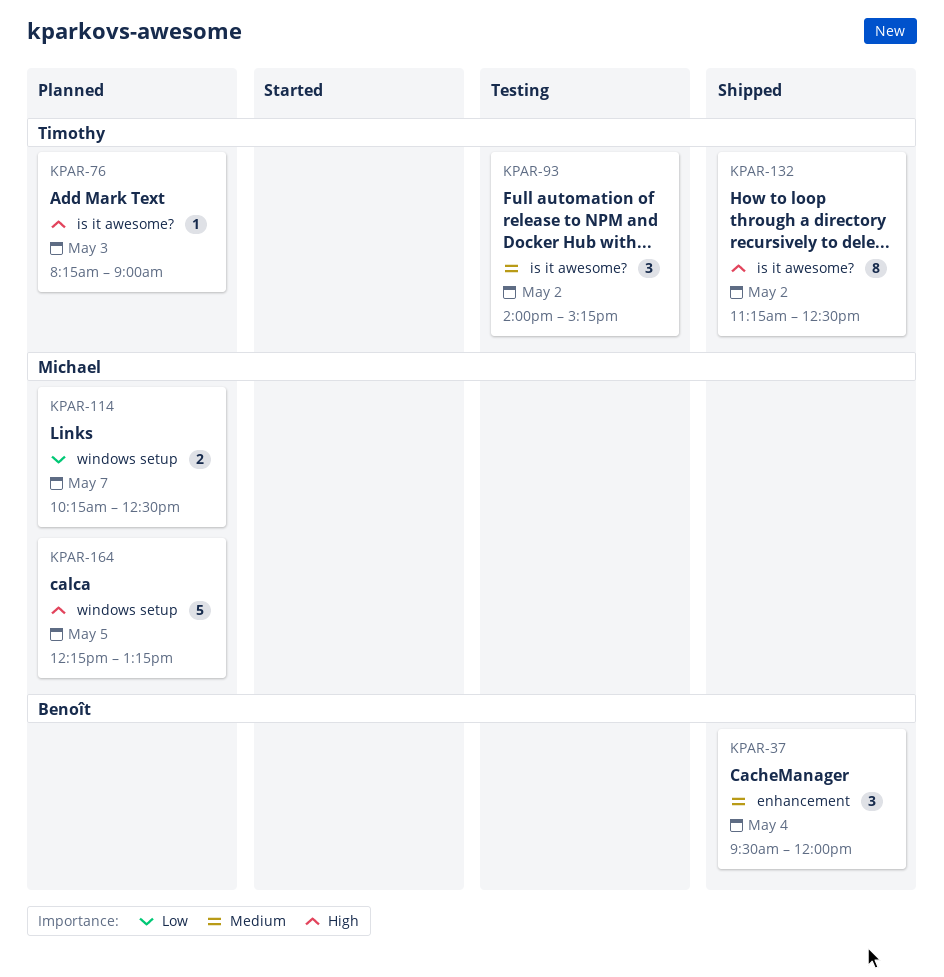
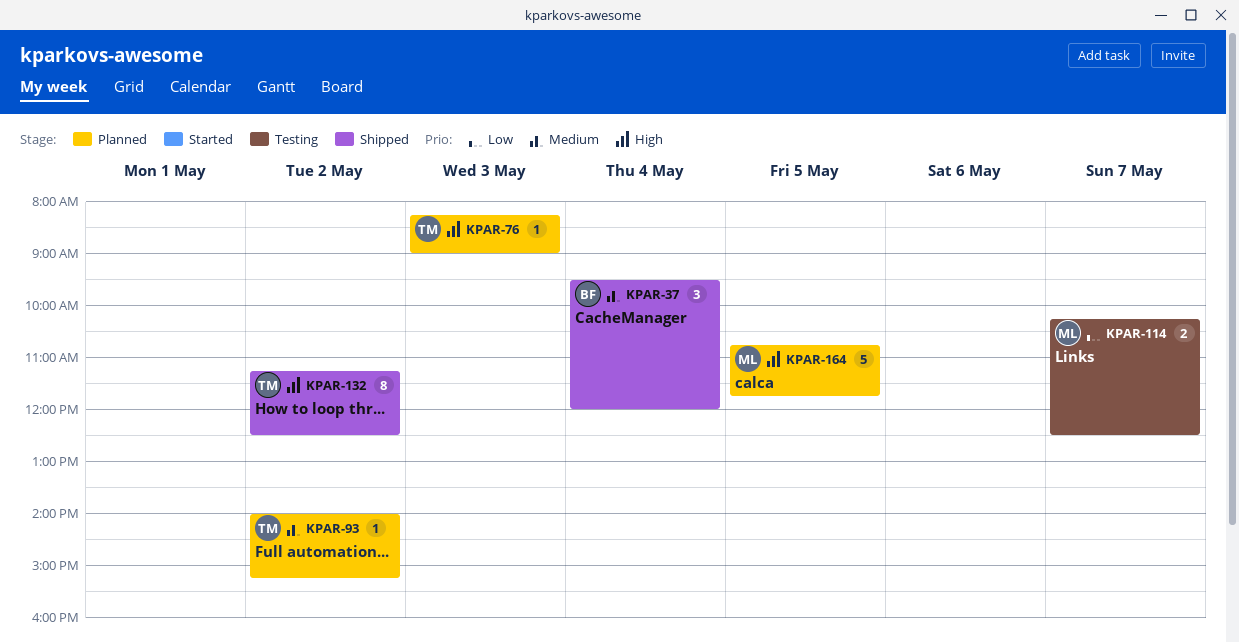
KPAR-93, status: Testing -> Planned
KPAR-93, estimate: 3 -> 1
KPAR-114, status: Planned -> Testing
KPAR-164, begins: 12:15 -> 10:45
KPAR-164, ends: 13:15 -> 11:45

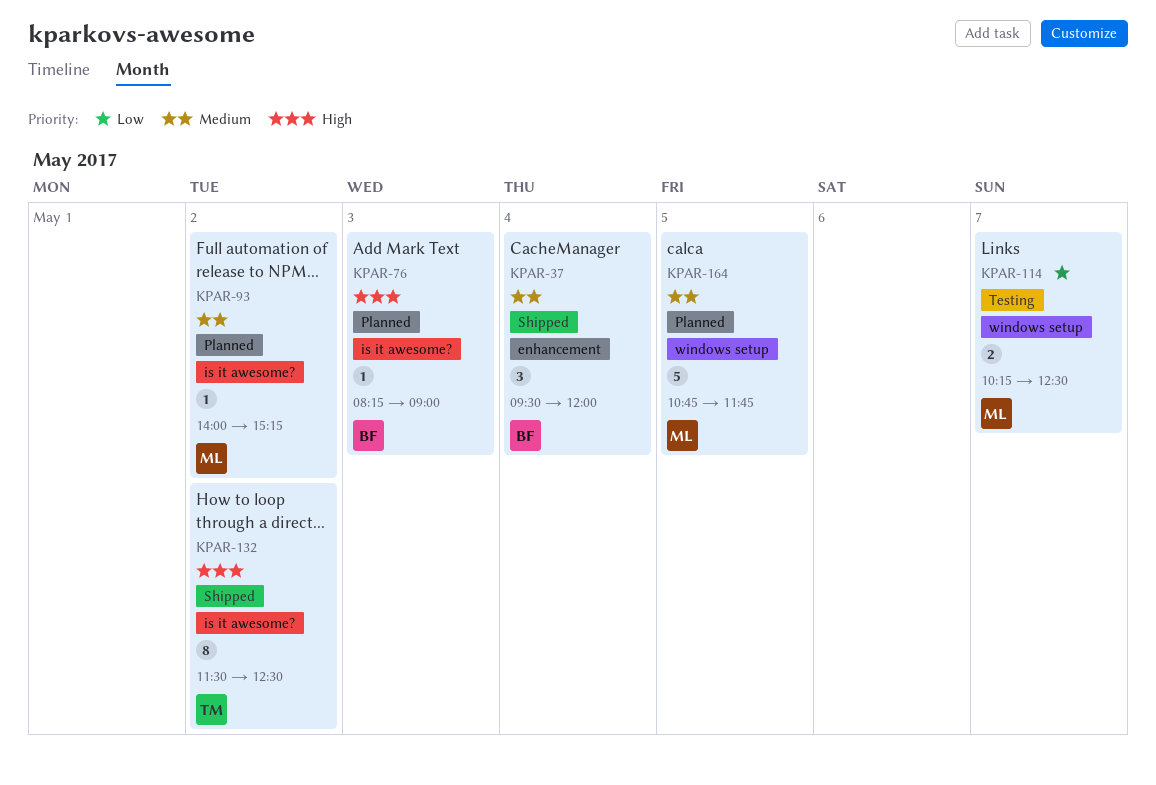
KPAR-76, owner: TM -> BF
KPAR-93, owner: TM -> ML
KPAR-132, begins: 11:15 -> 11:30
KPAR-164, priority: High -> Medium

